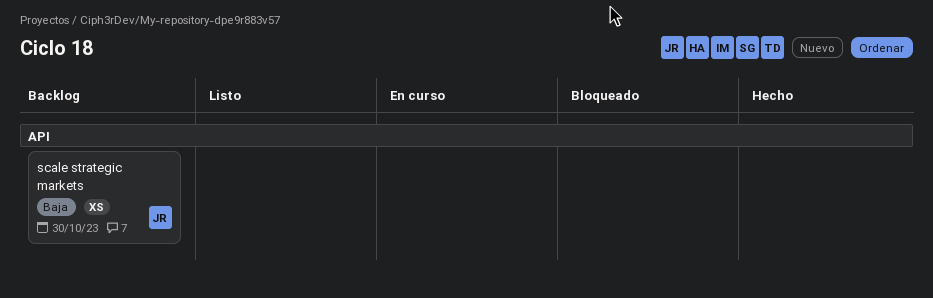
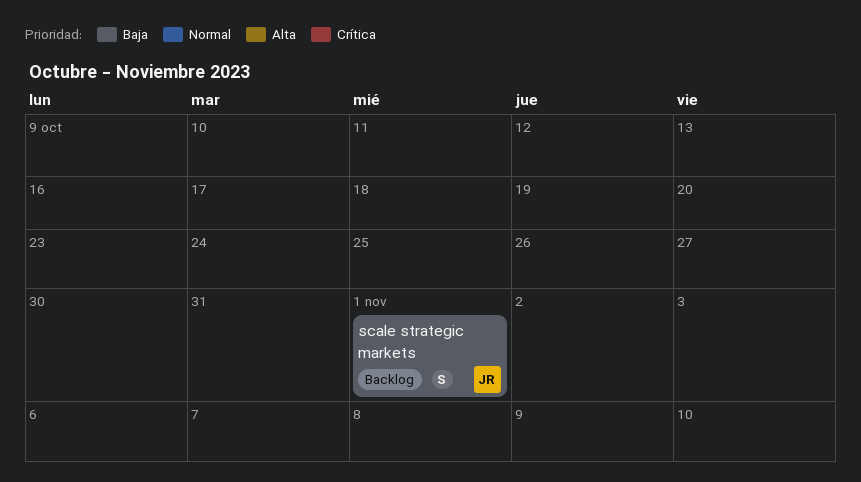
scale strategic markets, estimate: XS -> S
scale strategic markets, due: Oct 30 -> Nov 1

